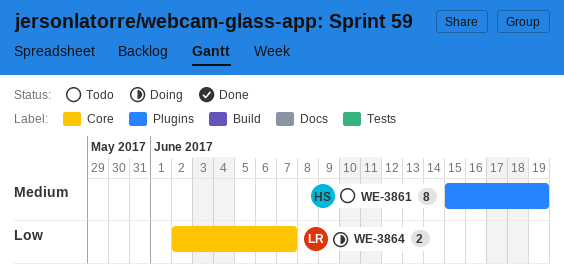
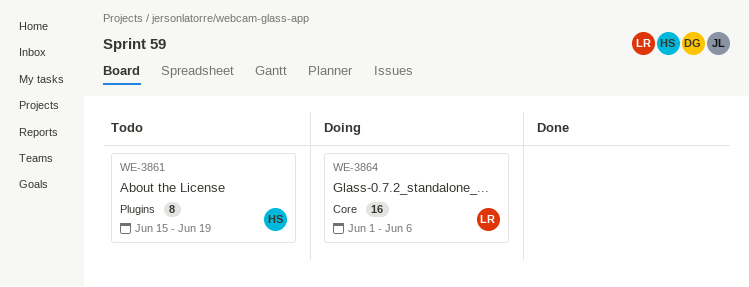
WE-3864, estimate: 2 -> 16
WE-3864, start: Jun 2 -> Jun 1
WE-3864, due: Jun 7 -> Jun 6

